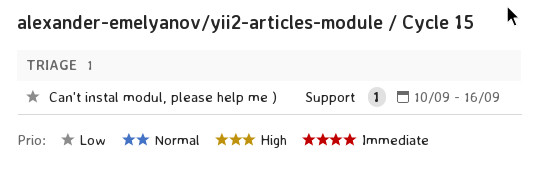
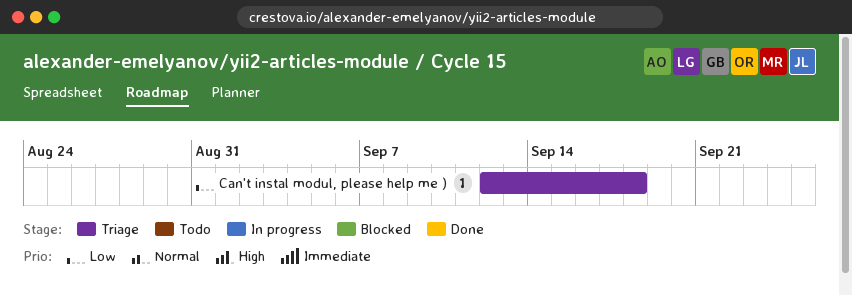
Can't instal modul, please help me ), start: Sep 10 -> Sep 12
Can't instal modul, please help me ), due: Sep 16 -> Sep 18

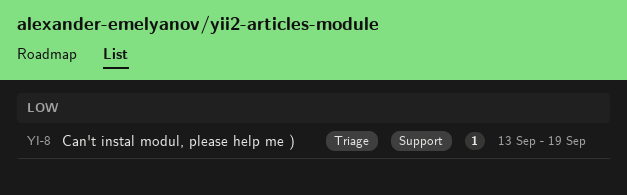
Can't instal modul, please help me ), start: Sep 12 -> Sep 13
Can't instal modul, please help me ), due: Sep 18 -> Sep 19

